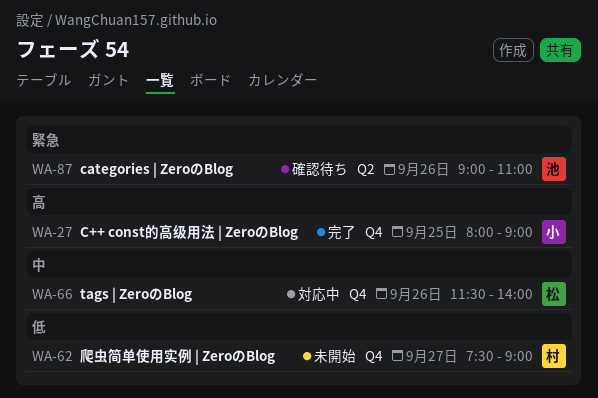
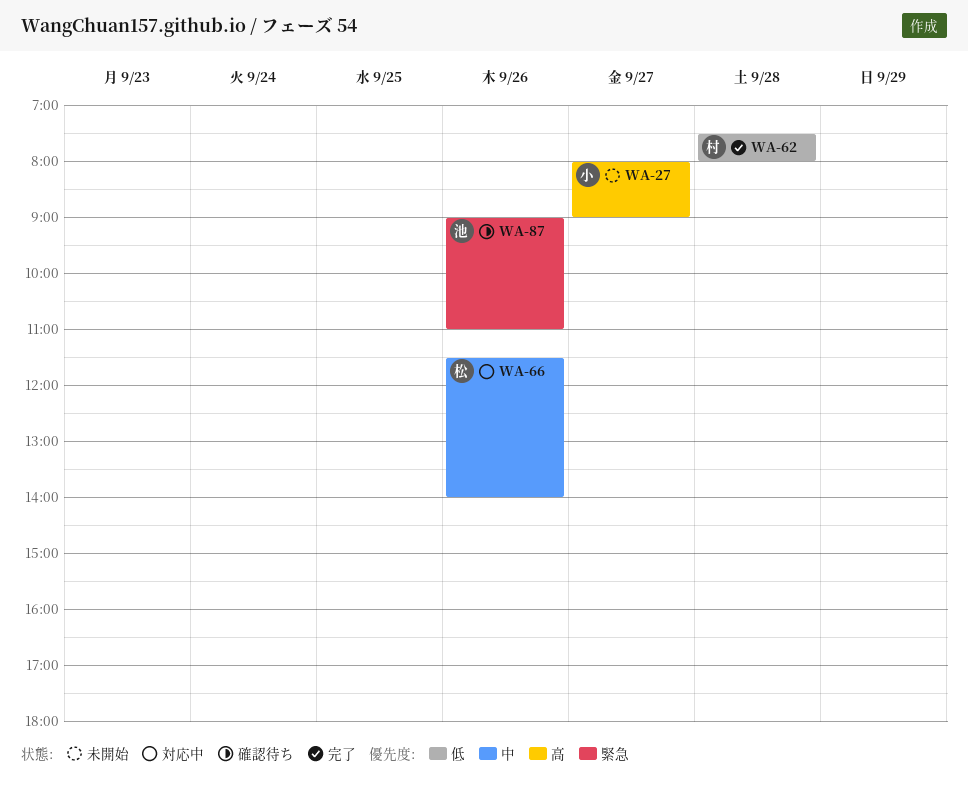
WA-27, status: 完了 -> 未開始
WA-27, day: Sep 25 -> Sep 27
WA-62, status: 未開始 -> 完了
WA-62, day: Sep 27 -> Sep 28
WA-62, ends: 09:00 -> 08:00

